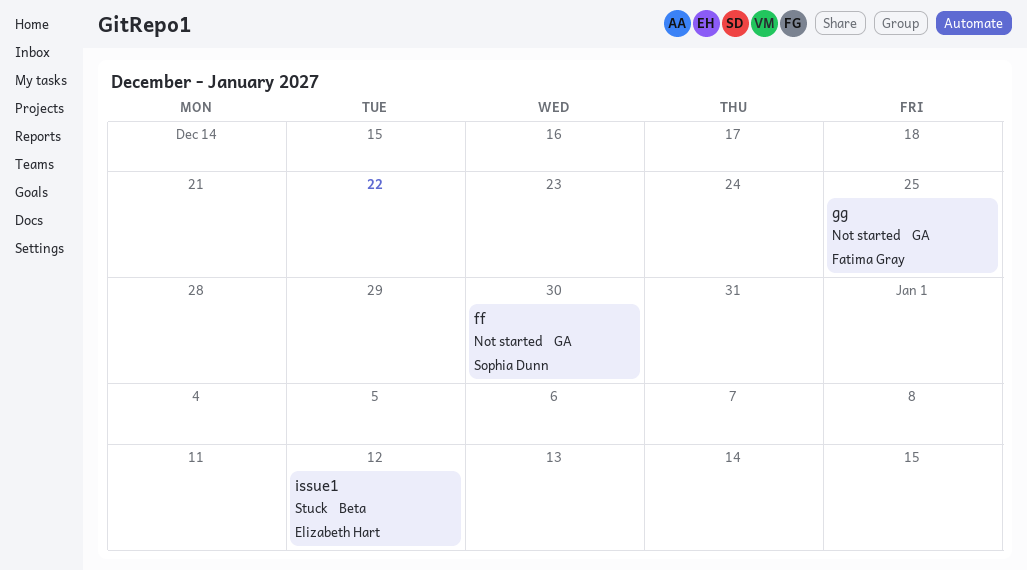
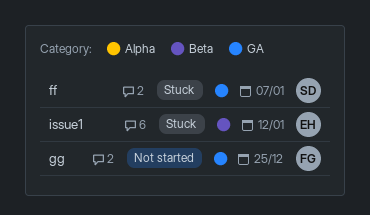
ff, status: Not started -> Stuck
ff, due: Dec 30 -> Jan 7

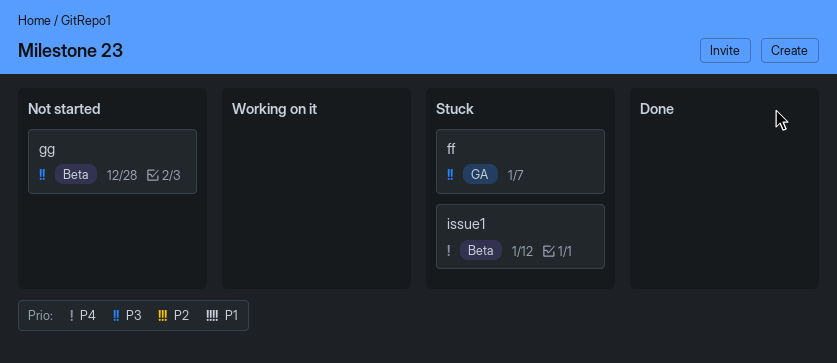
gg, label: GA -> Beta
gg, due: Dec 25 -> Dec 28

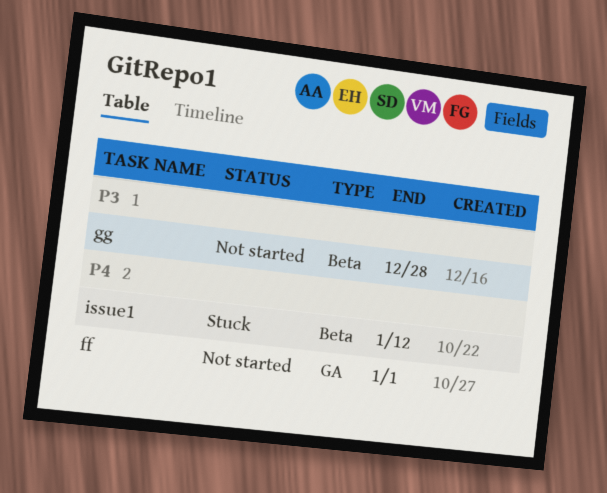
ff, status: Stuck -> Not started
ff, priority: P3 -> P4
ff, due: Jan 7 -> Jan 1

